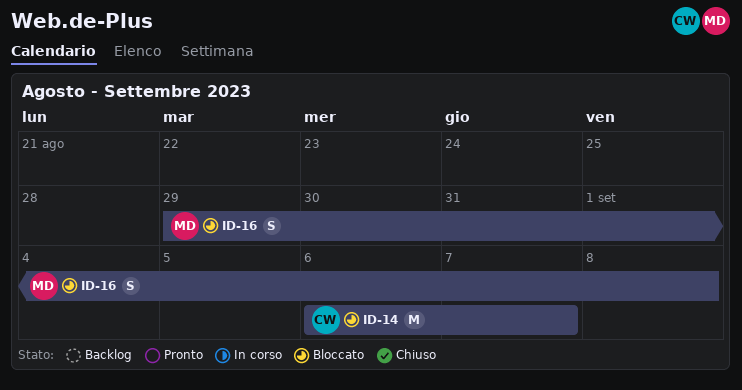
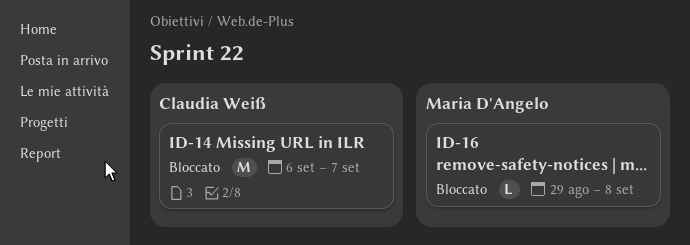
ID-16, estimate: S -> L

